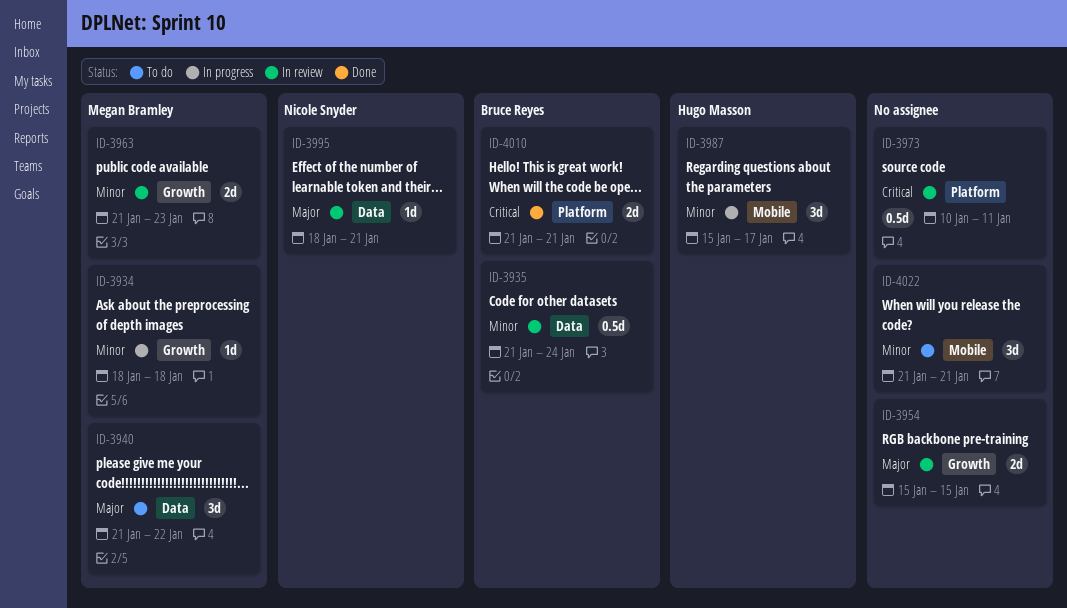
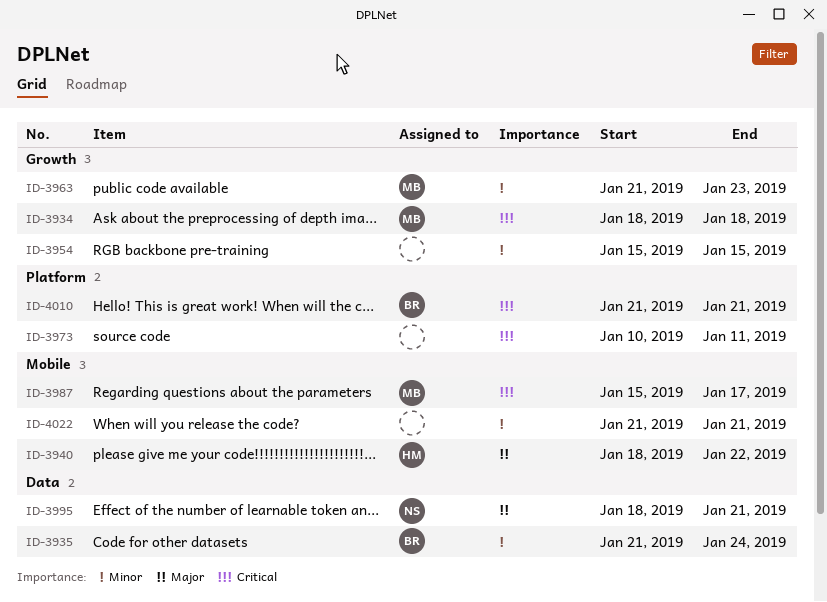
ID-3934, priority: Minor -> Critical
ID-3940, owner: Megan Bramley -> Hugo Masson
ID-3940, label: Data -> Mobile
ID-3940, start: Jan 21 -> Jan 18
ID-3954, priority: Major -> Minor
ID-3987, owner: Hugo Masson -> Megan Bramley
ID-3987, priority: Minor -> Critical

